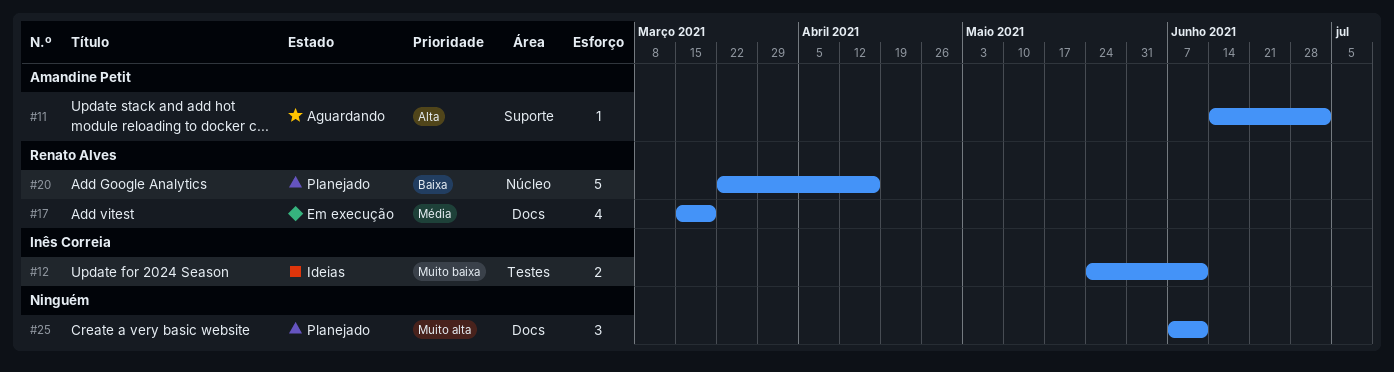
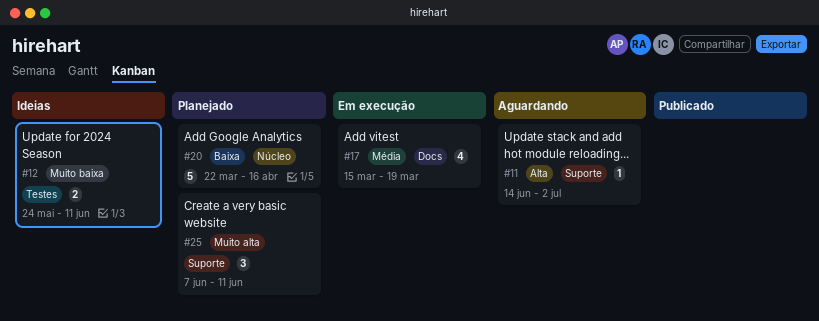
#25, label: Docs -> Suporte

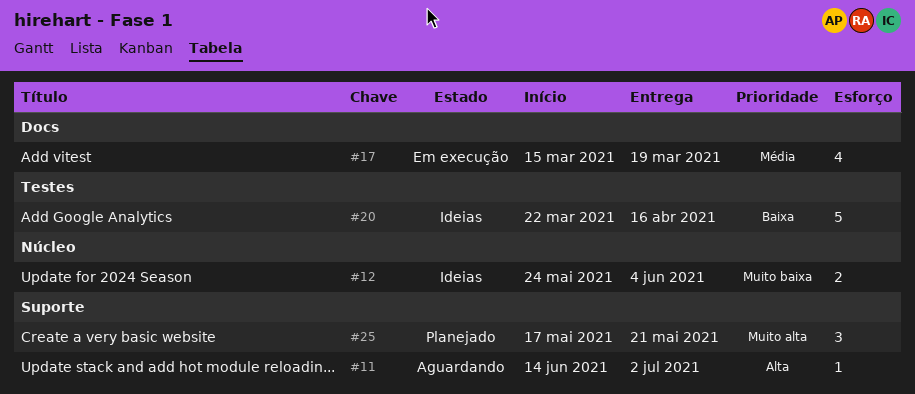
#12, label: Testes -> Núcleo
#12, due: Jun 11 -> Jun 4
#20, status: Planejado -> Ideias
#20, label: Núcleo -> Testes
#25, start: Jun 7 -> May 17
#25, due: Jun 11 -> May 21

